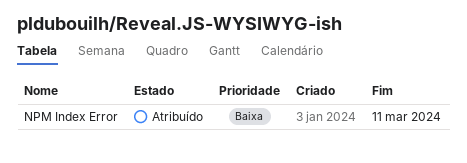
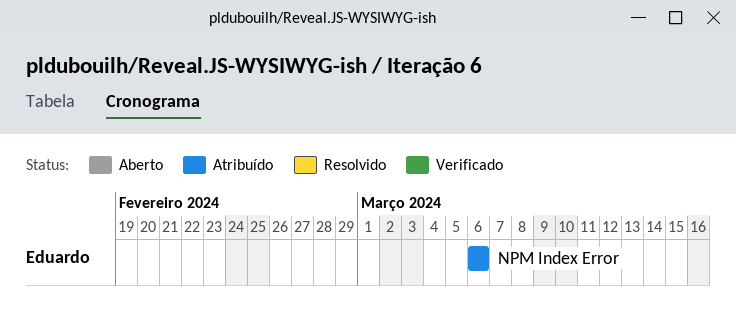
NPM Index Error, due: Mar 11 -> Mar 6

